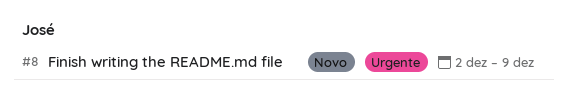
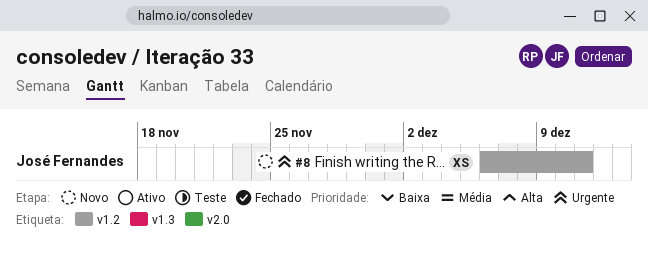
#8, start: Dec 2 -> Dec 6
#8, due: Dec 9 -> Dec 11

